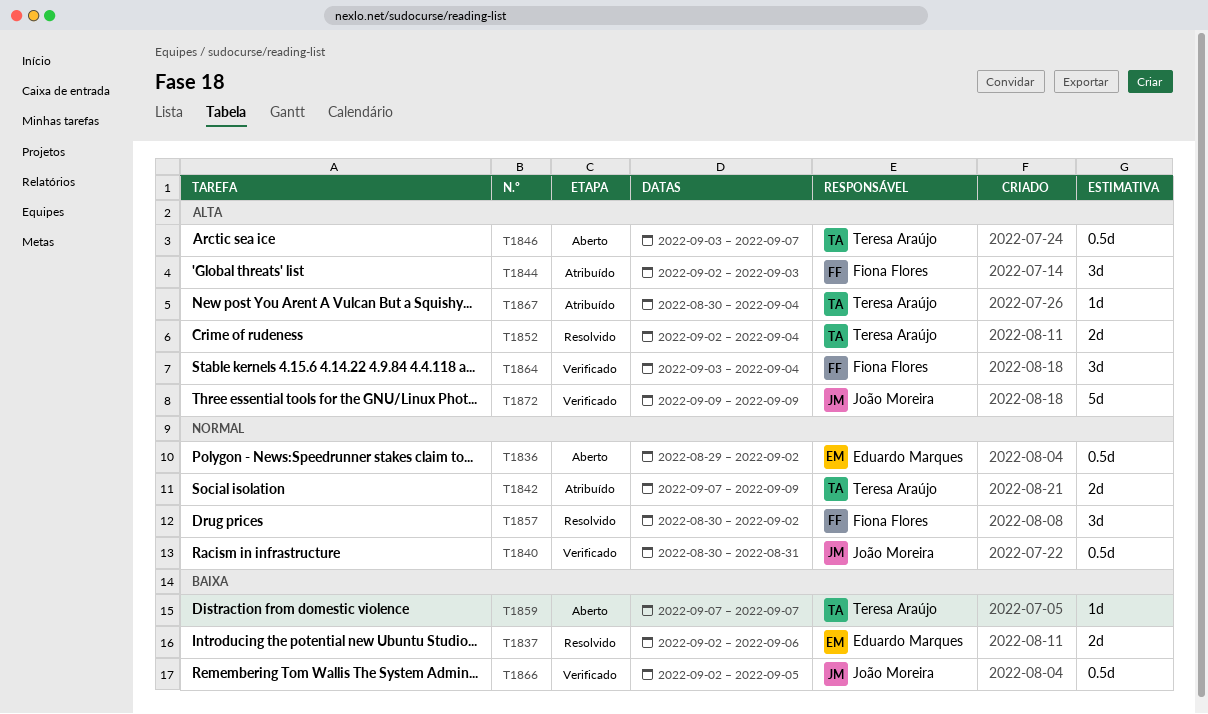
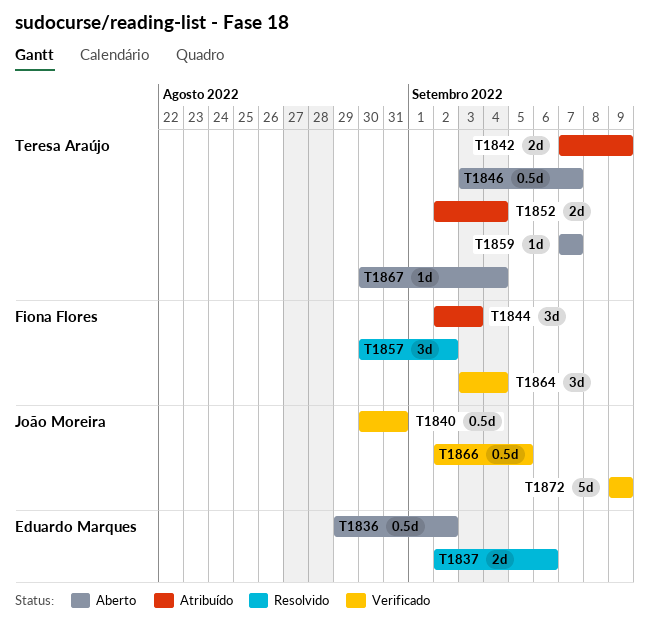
T1852, status: Resolvido -> Atribuído
T1867, status: Atribuído -> Aberto

